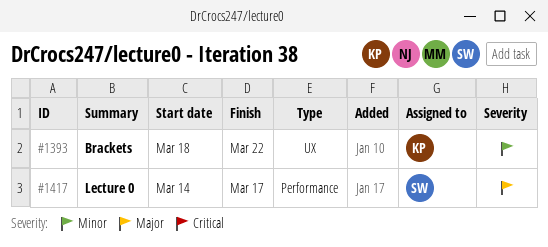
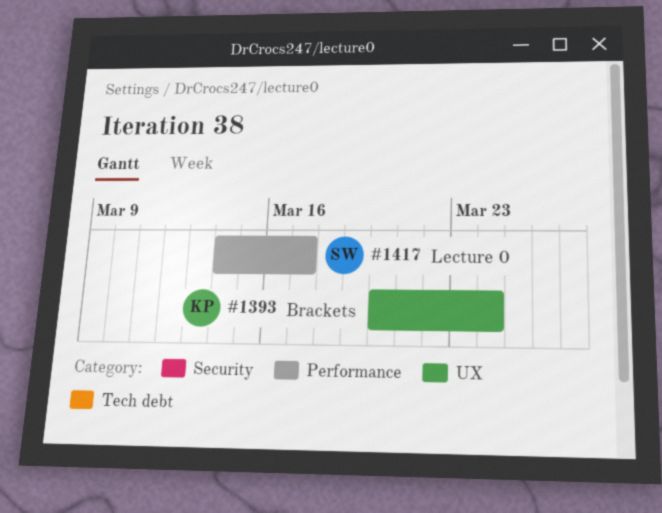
#1393, start: Mar 18 -> Mar 20
#1393, due: Mar 22 -> Mar 24

